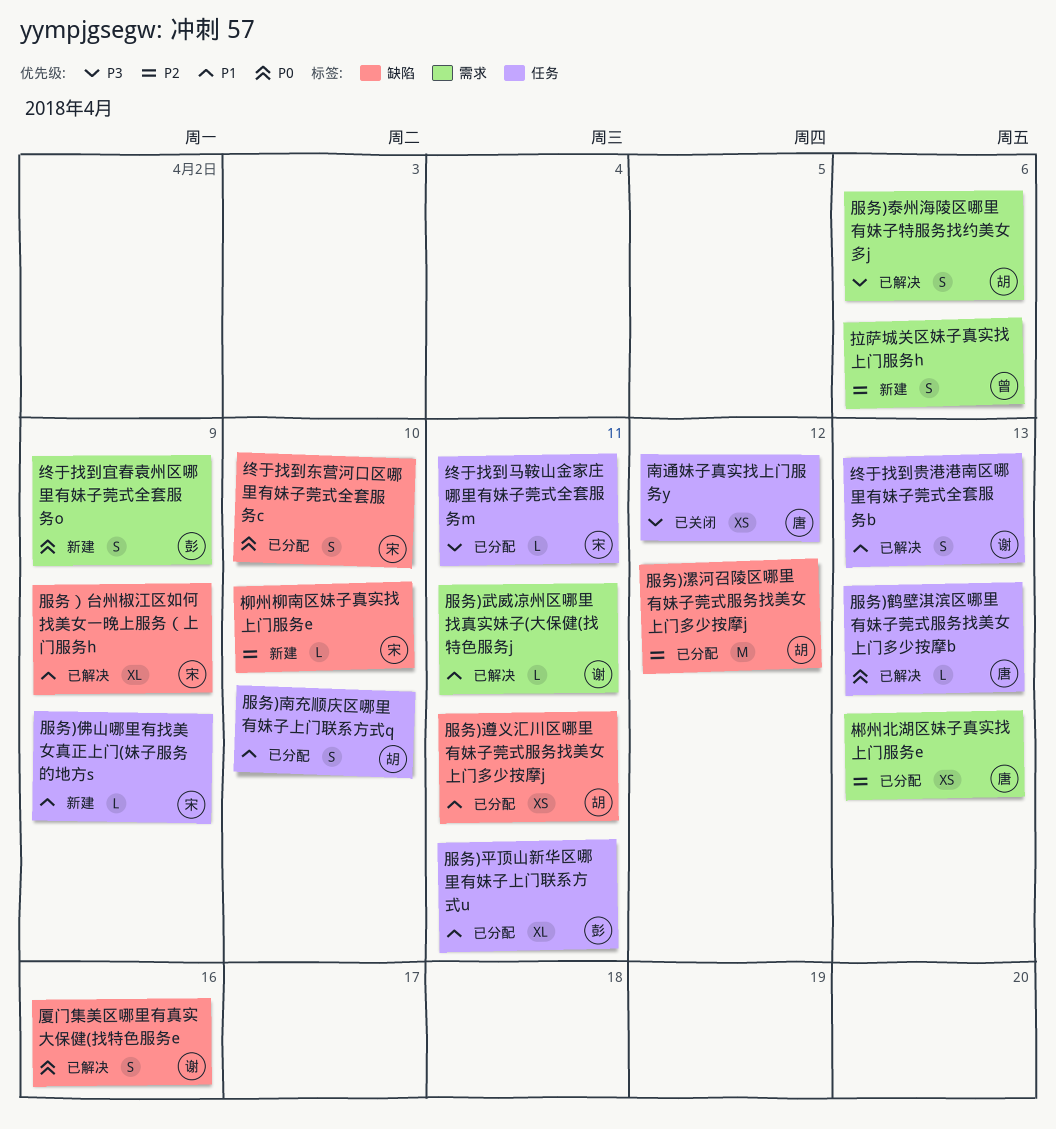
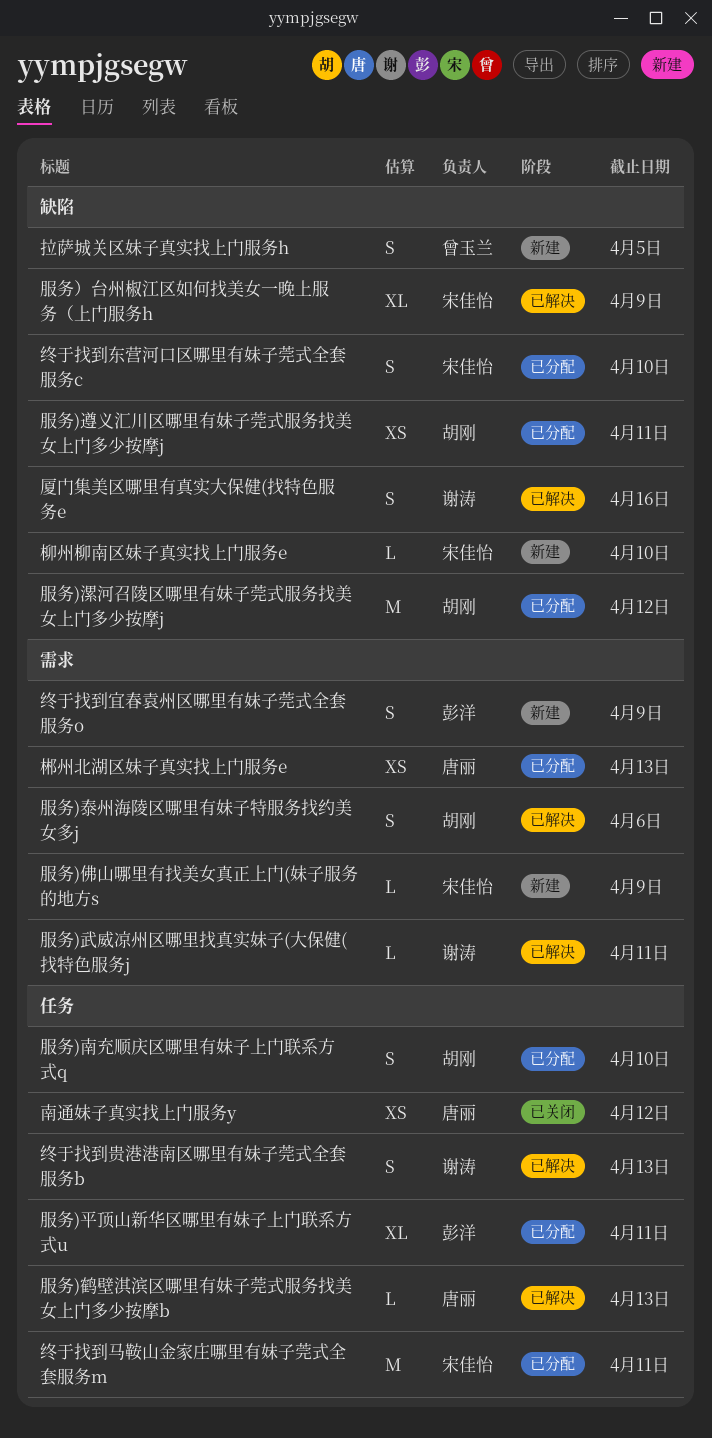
拉萨城关区妹子真实找上门服务h, label: 需求 -> 缺陷
拉萨城关区妹子真实找上门服务h, due: Apr 6 -> Apr 5
服务)佛山哪里有找美女真正上门(妹子服务的地方s, label: 任务 -> 需求
终于找到马鞍山金家庄哪里有妹子莞式全套服务m, estimate: L -> M

